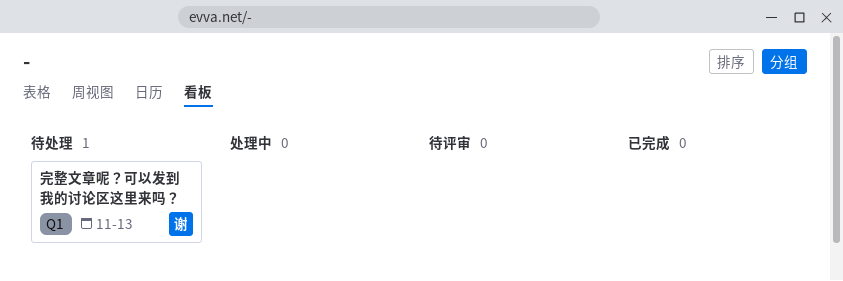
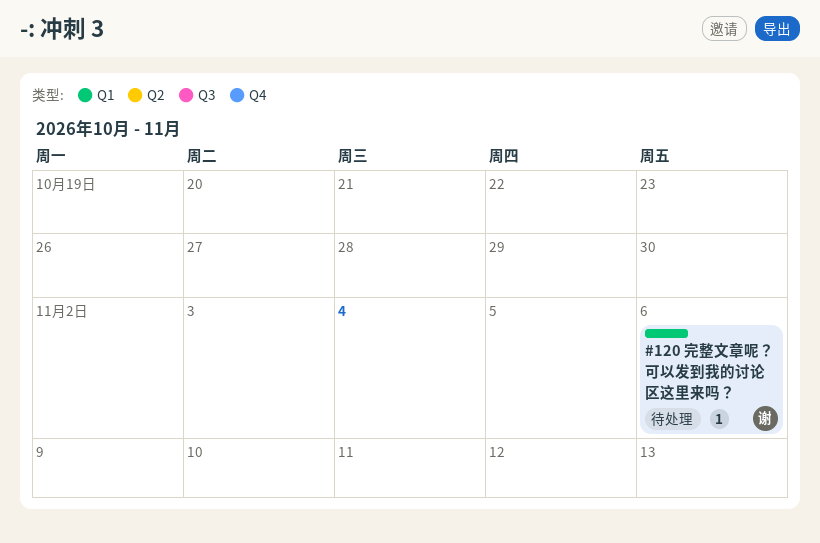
完整文章呢？可以发到我的讨论区这里来吗？, due: Nov 13 -> Nov 6

